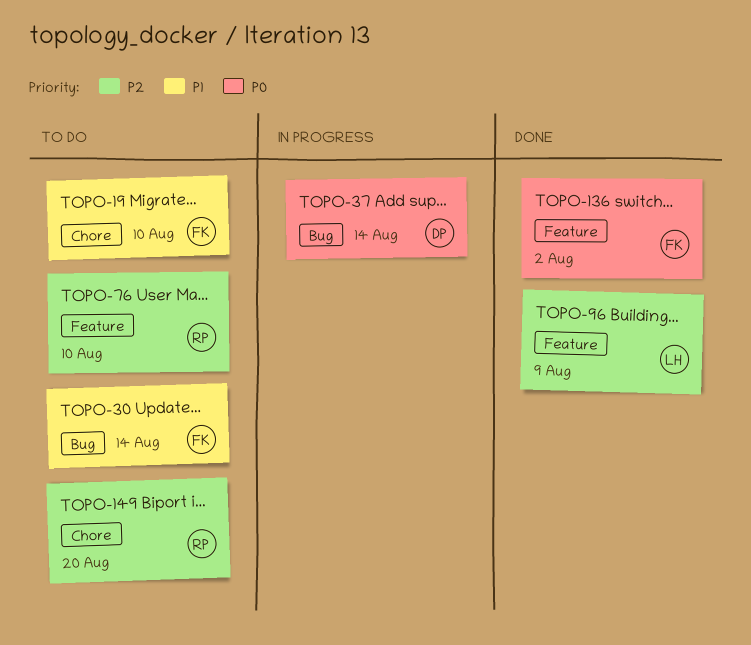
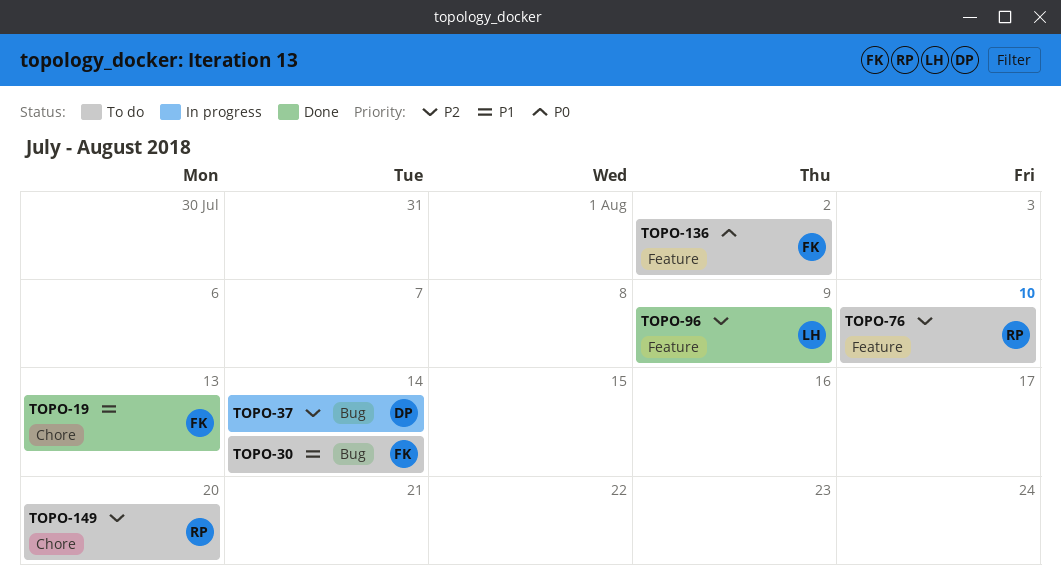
TOPO-19, status: To do -> Done
TOPO-19, due: Aug 10 -> Aug 13
TOPO-37, priority: P0 -> P2
TOPO-136, status: Done -> To do

